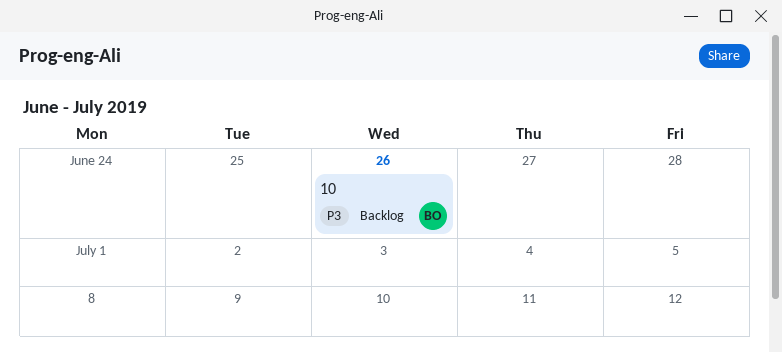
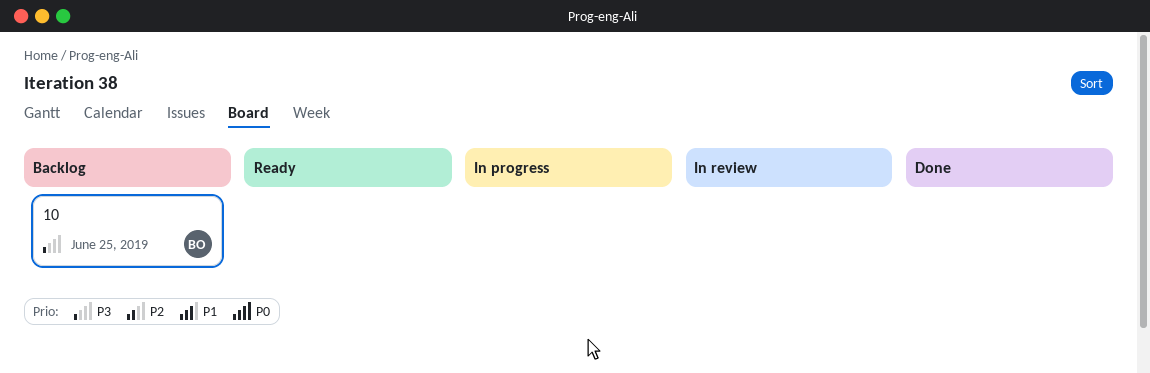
10, due: Jun 26 -> Jun 25

